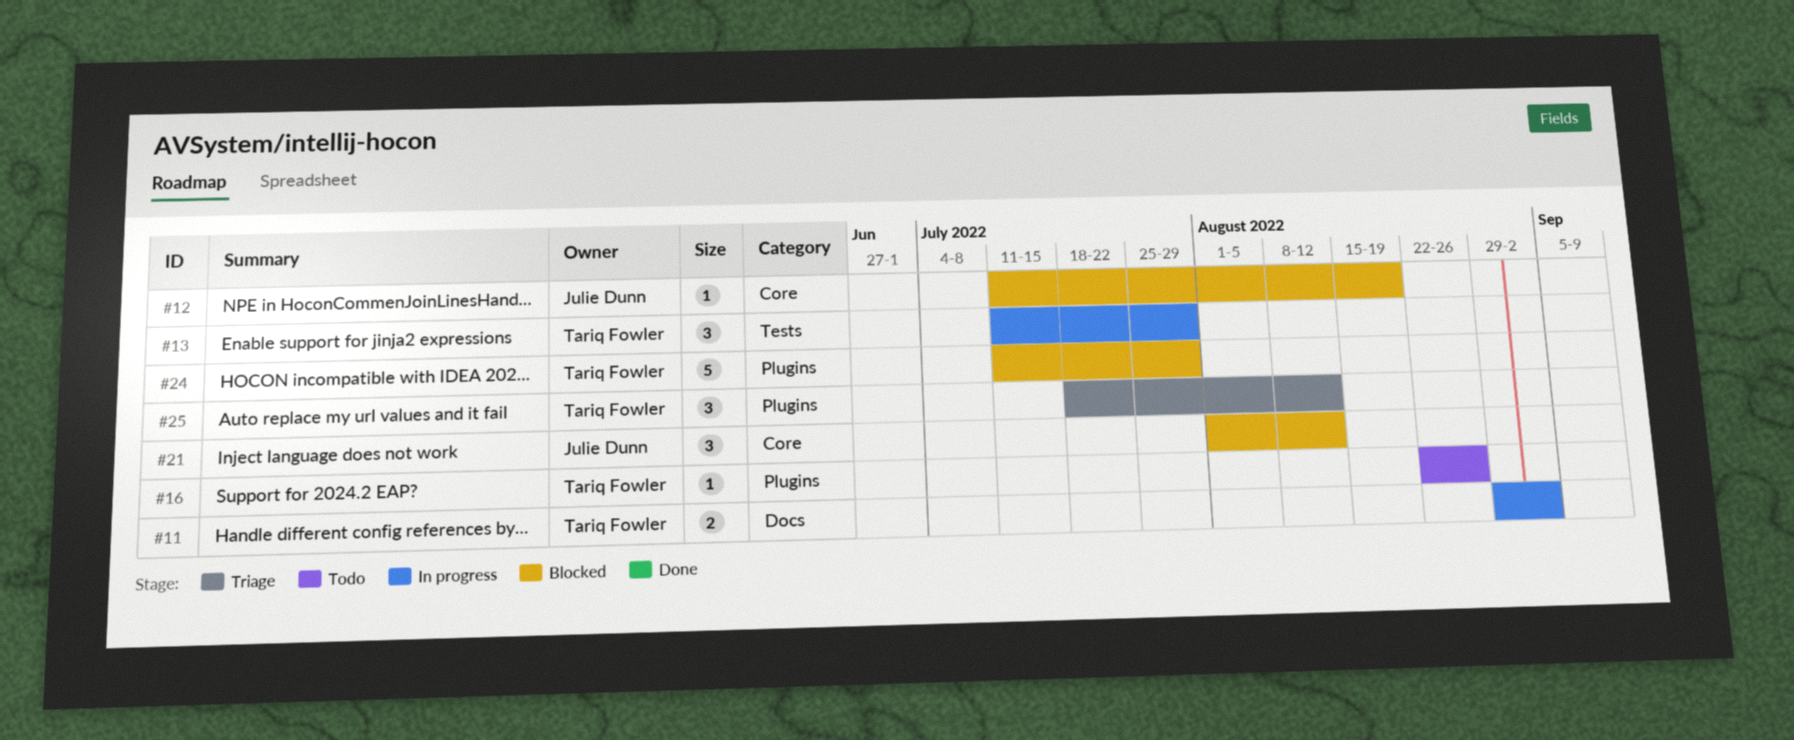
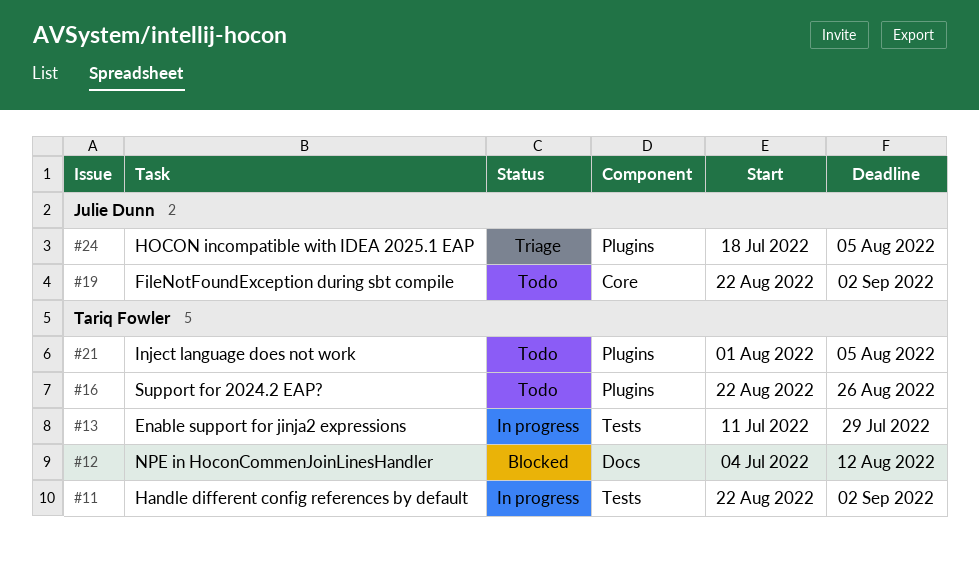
#11, label: Docs -> Tests
#11, start: Aug 29 -> Aug 22
#12, owner: Julie Dunn -> Tariq Fowler
#12, label: Core -> Docs
#12, start: Jul 11 -> Jul 4
#12, due: Aug 19 -> Aug 12
#19: none -> present
#21, status: Blocked -> Todo
#21, owner: Julie Dunn -> Tariq Fowler
#21, label: Core -> Plugins
#21, due: Aug 12 -> Aug 5
#24, status: Blocked -> Triage
#24, owner: Tariq Fowler -> Julie Dunn
#24, start: Jul 11 -> Jul 18
#24, due: Jul 29 -> Aug 5
#25: present -> none

